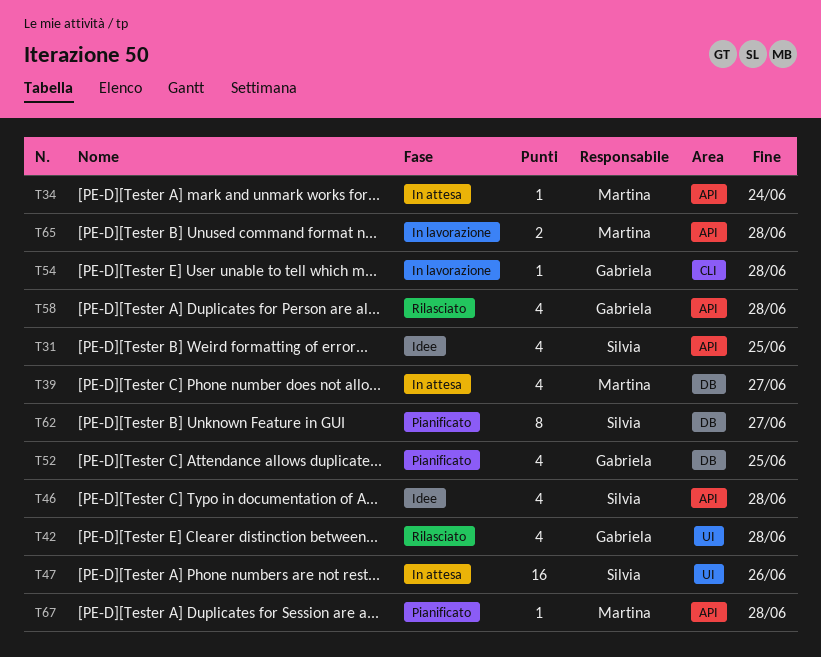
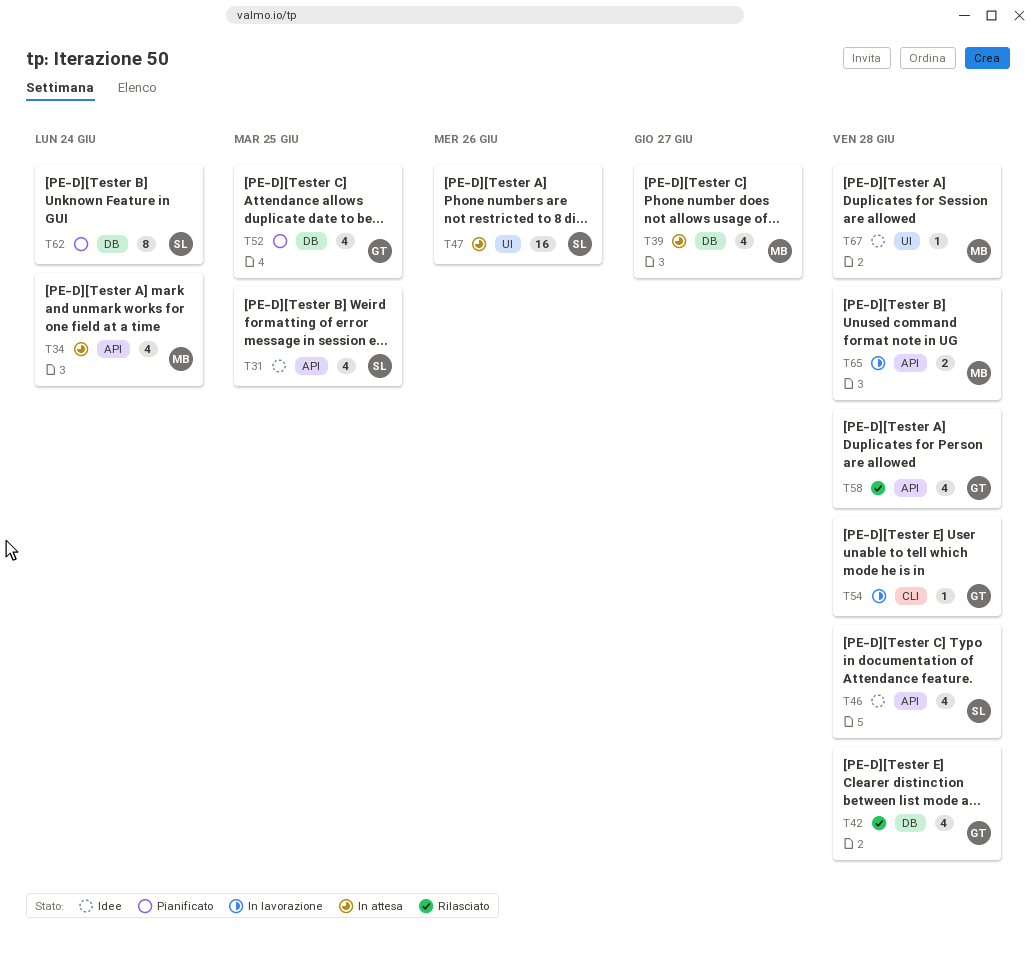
T34, estimate: 1 -> 4
T42, label: UI -> DB
T62, due: Jun 27 -> Jun 24
T67, status: Pianificato -> Idee
T67, label: API -> UI

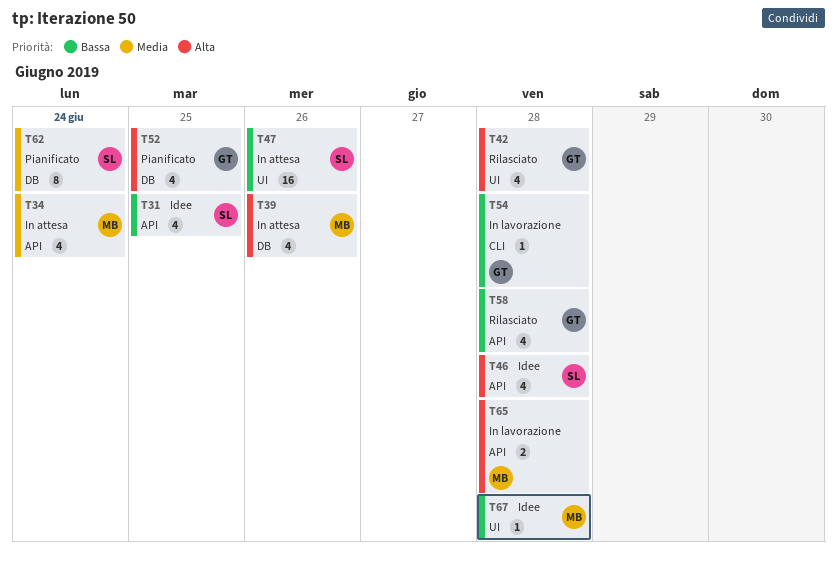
T39, due: Jun 27 -> Jun 26
T42, label: DB -> UI

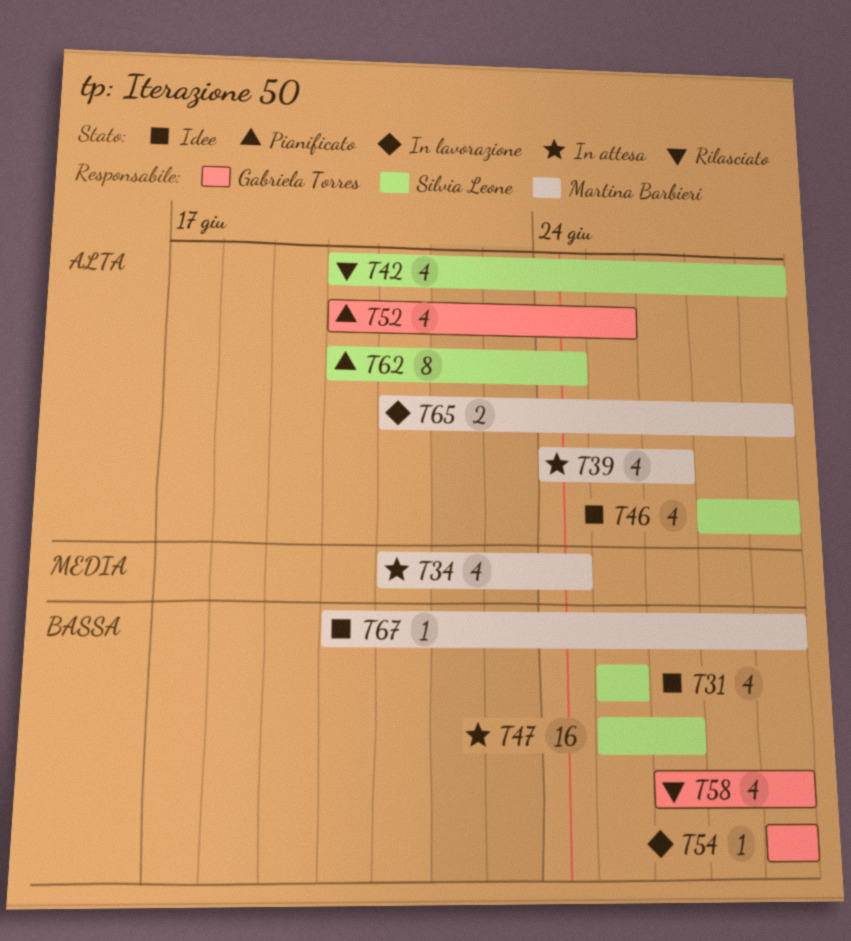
T42, owner: Gabriela Torres -> Silvia Leone
T62, priority: Media -> Alta

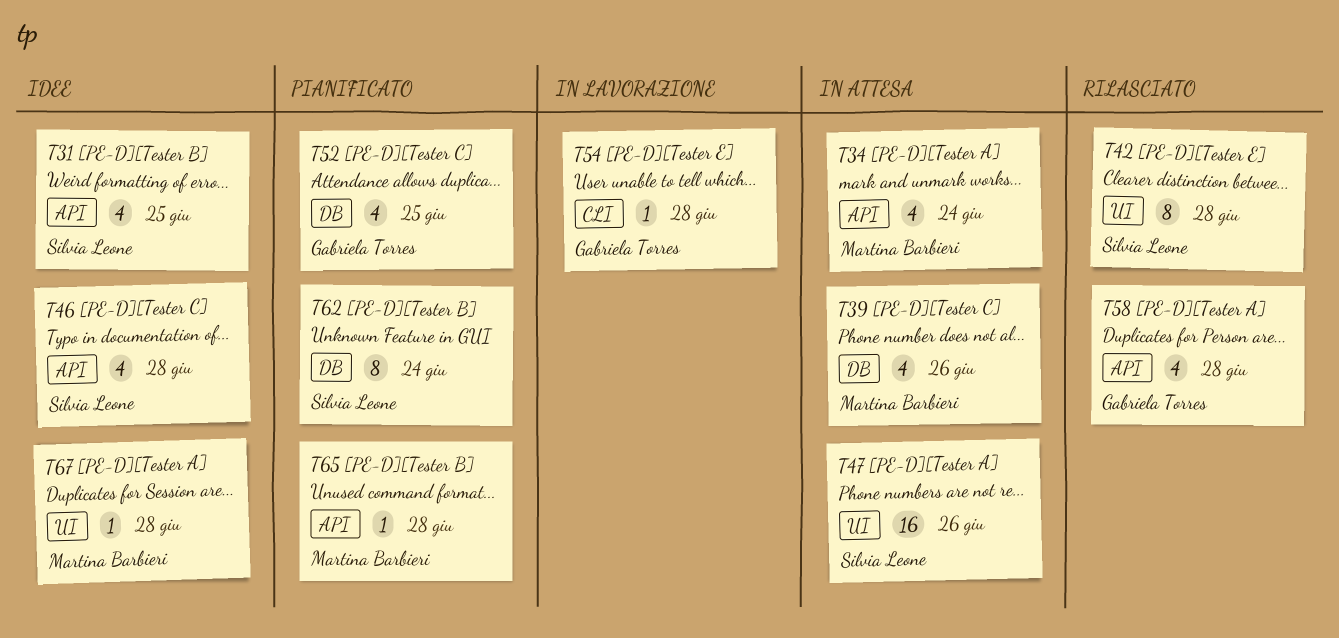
T42, estimate: 4 -> 8
T65, status: In lavorazione -> Pianificato
T65, estimate: 2 -> 1

